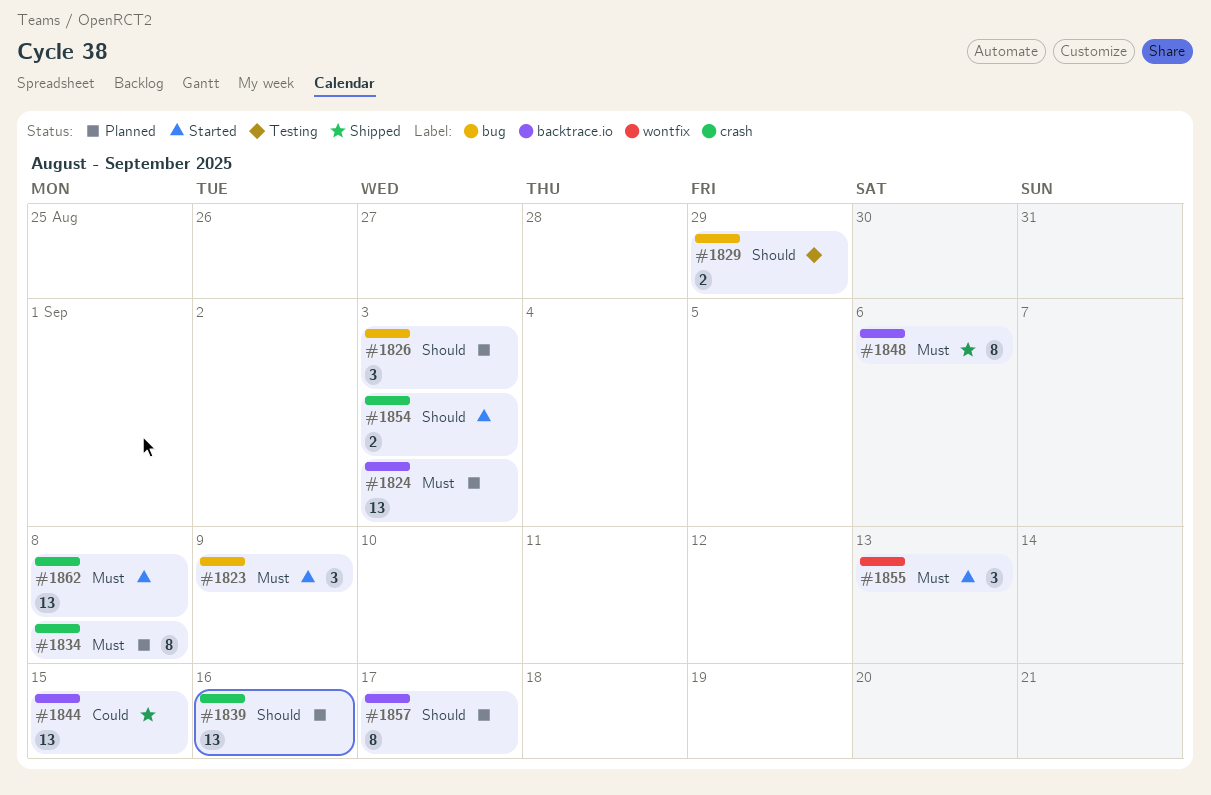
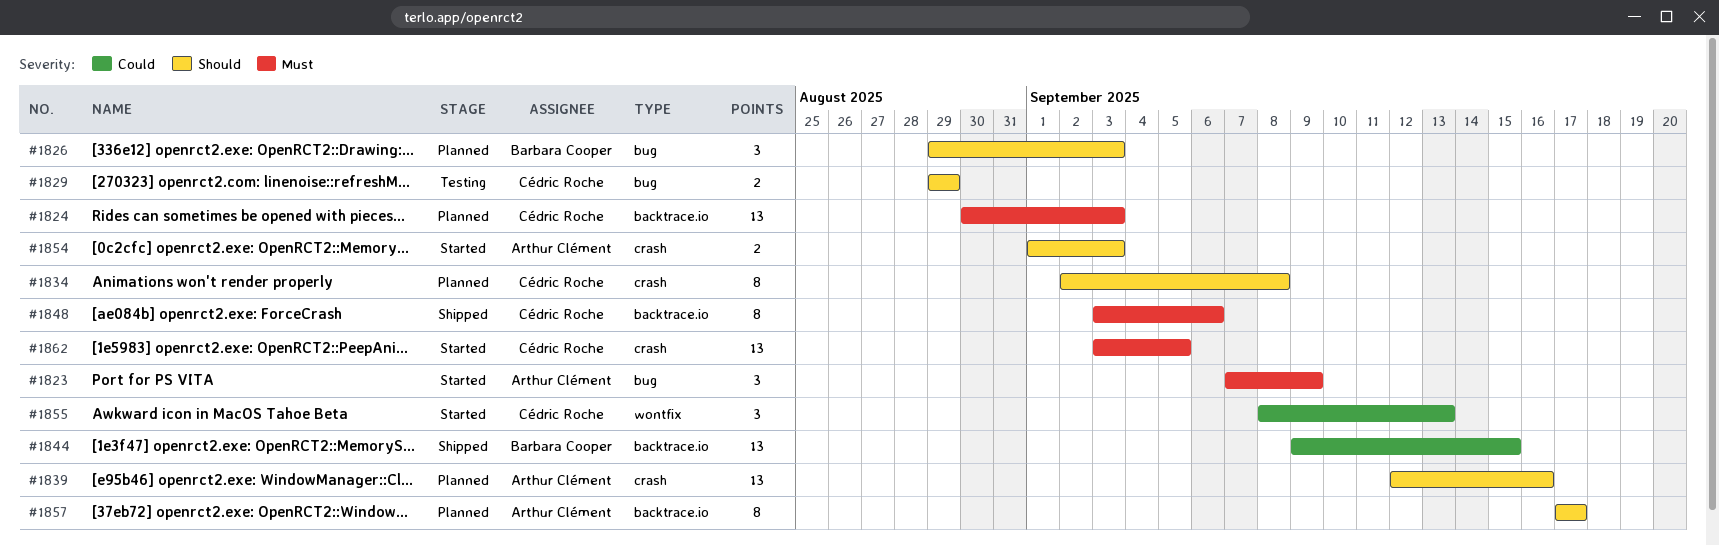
#1834, priority: Must -> Should
#1855, priority: Must -> Could
#1862, due: Sep 8 -> Sep 5

